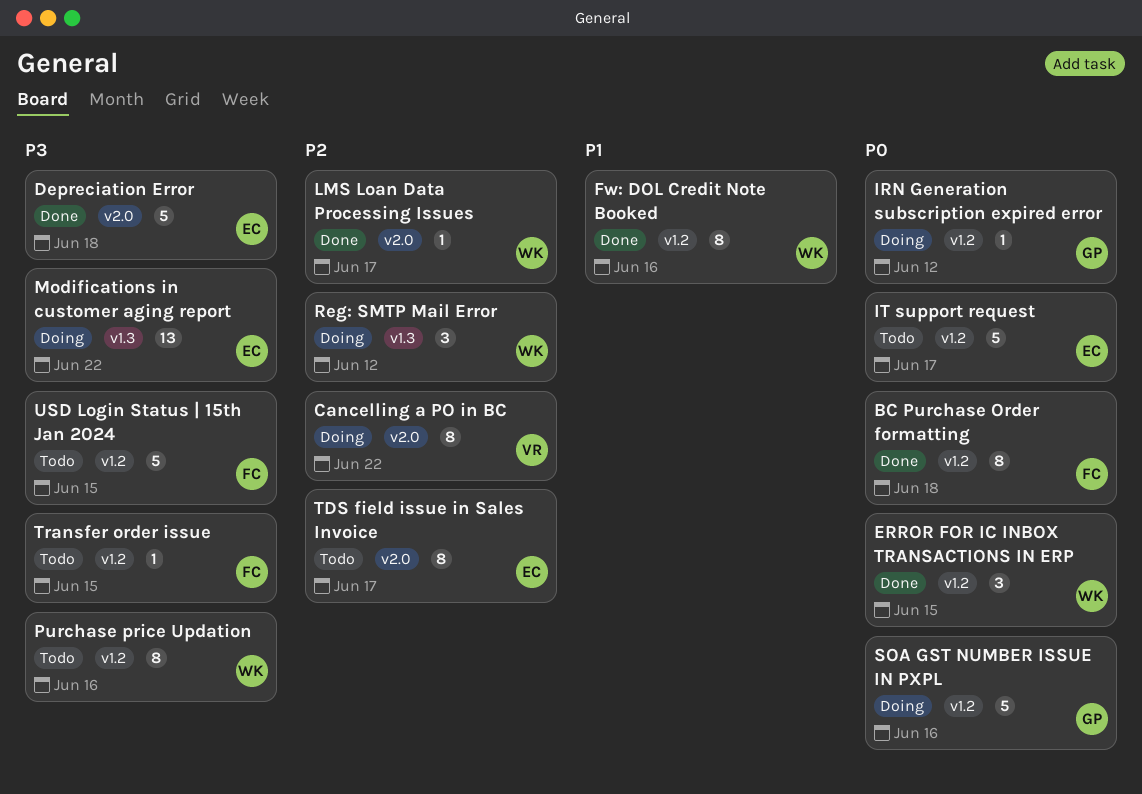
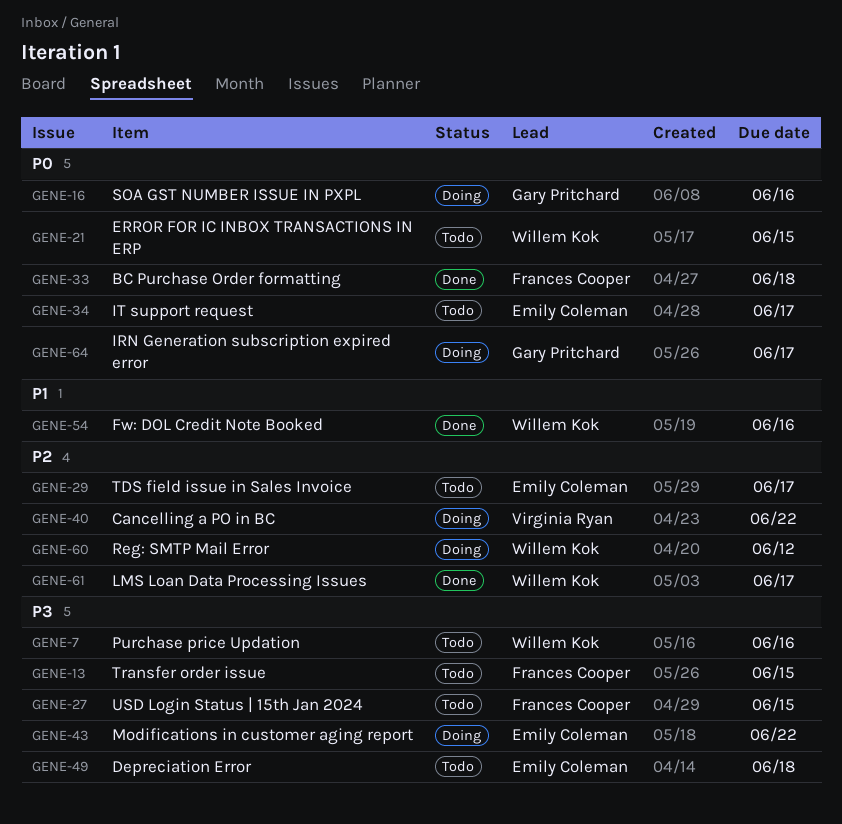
Depreciation Error, status: Done -> Todo
ERROR FOR IC INBOX TRANSACTIONS IN ERP, status: Done -> Todo
IRN Generation subscription expired error, due: Jun 12 -> Jun 17

